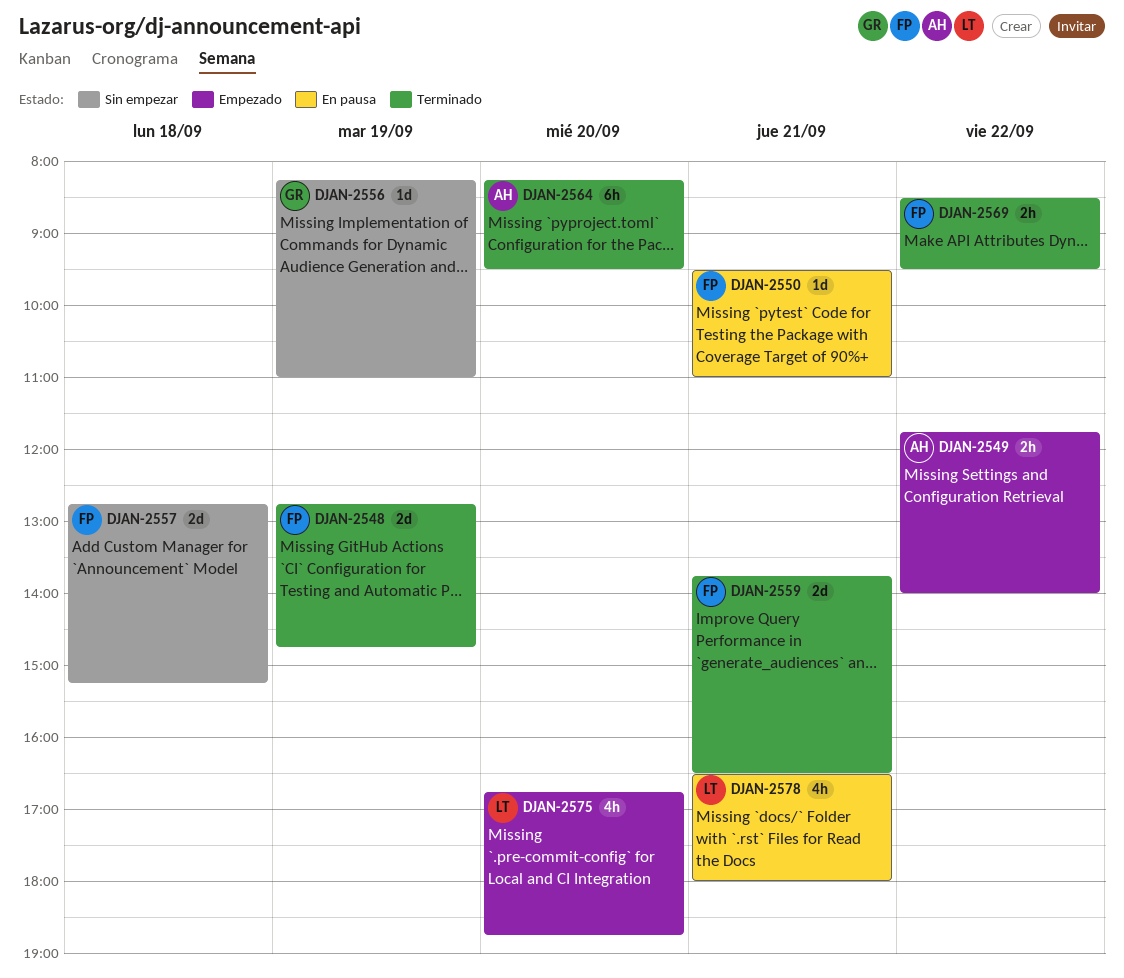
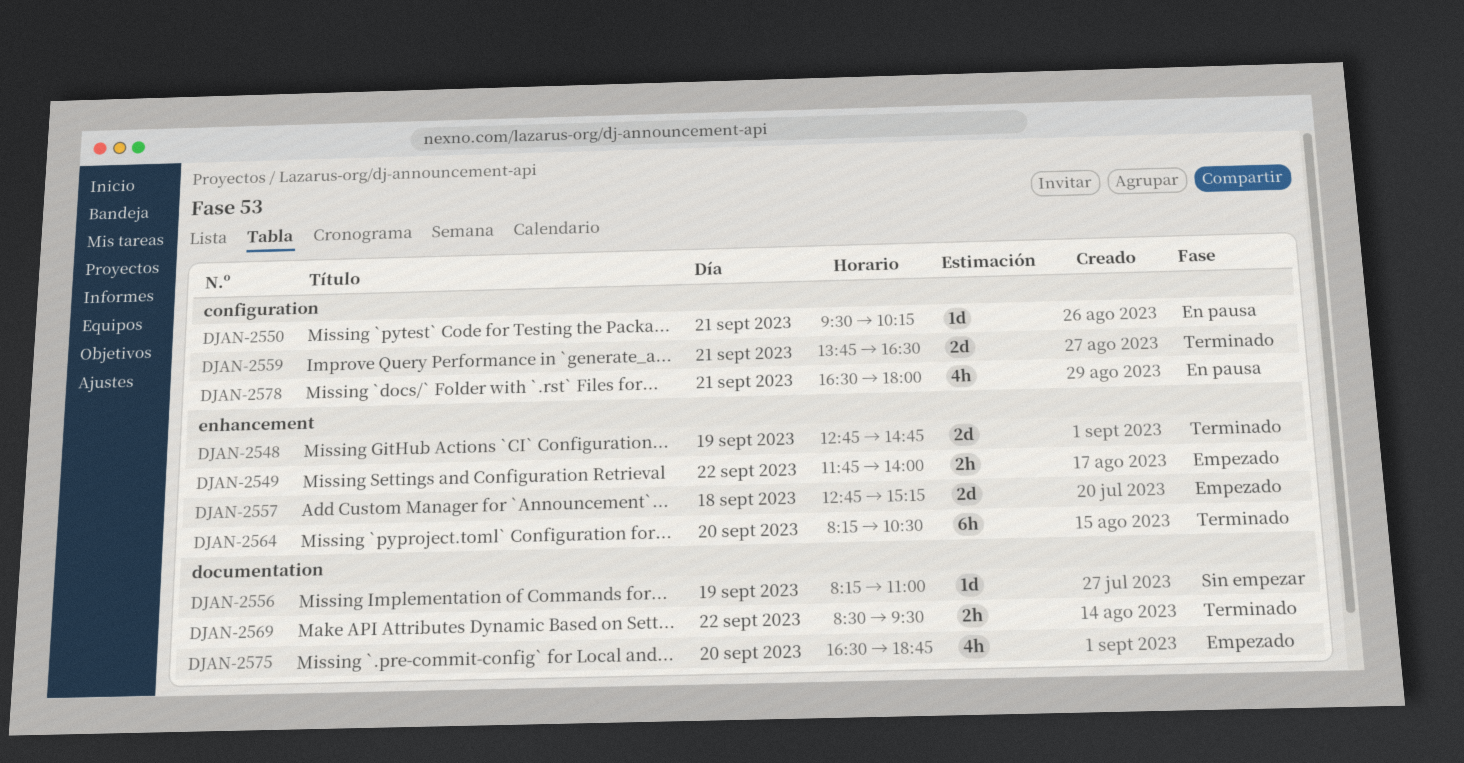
DJAN-2550, ends: 11:00 -> 10:15
DJAN-2557, status: Sin empezar -> Empezado
DJAN-2564, ends: 09:30 -> 10:30
DJAN-2575, begins: 16:45 -> 16:30

